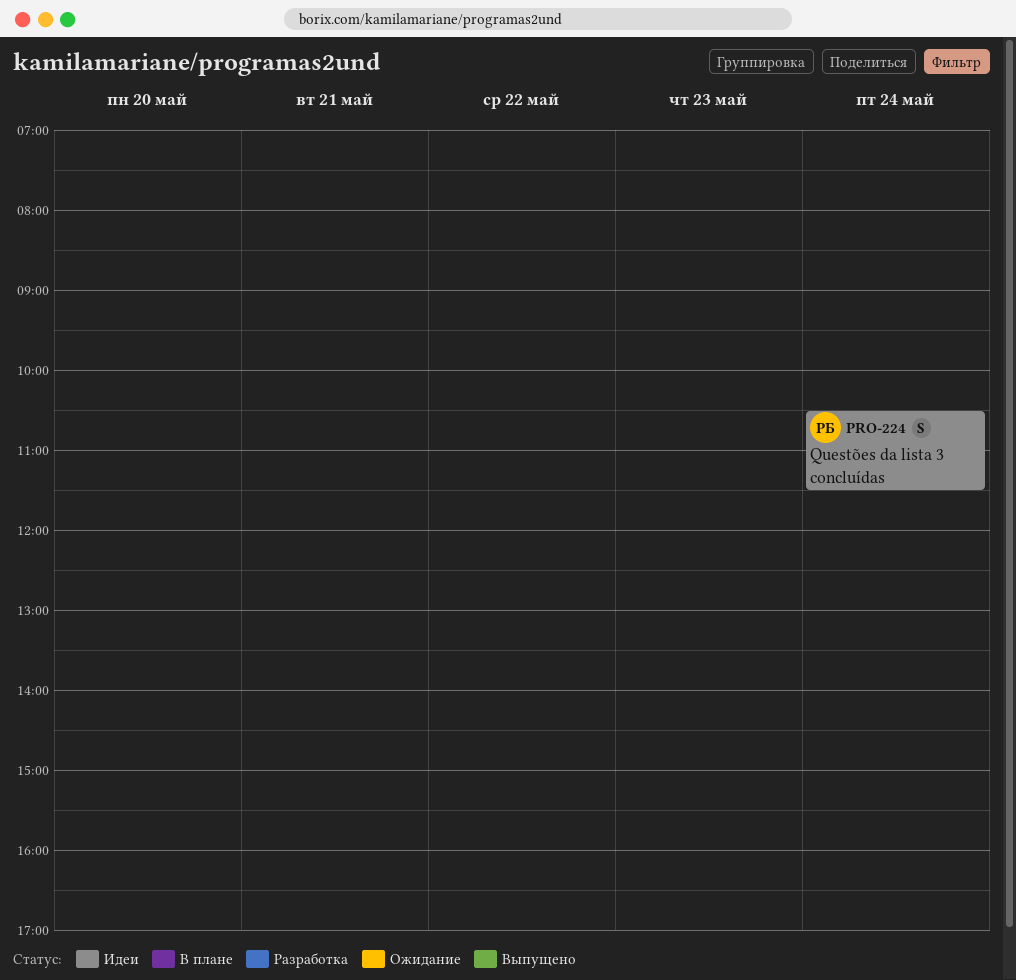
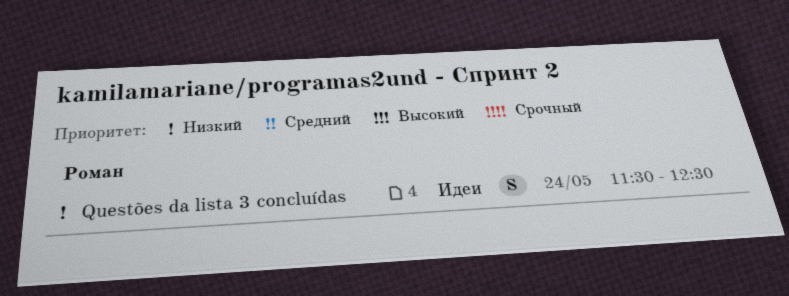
Questões da lista 3 concluídas, begins: 10:30 -> 11:30
Questões da lista 3 concluídas, ends: 11:30 -> 12:30

